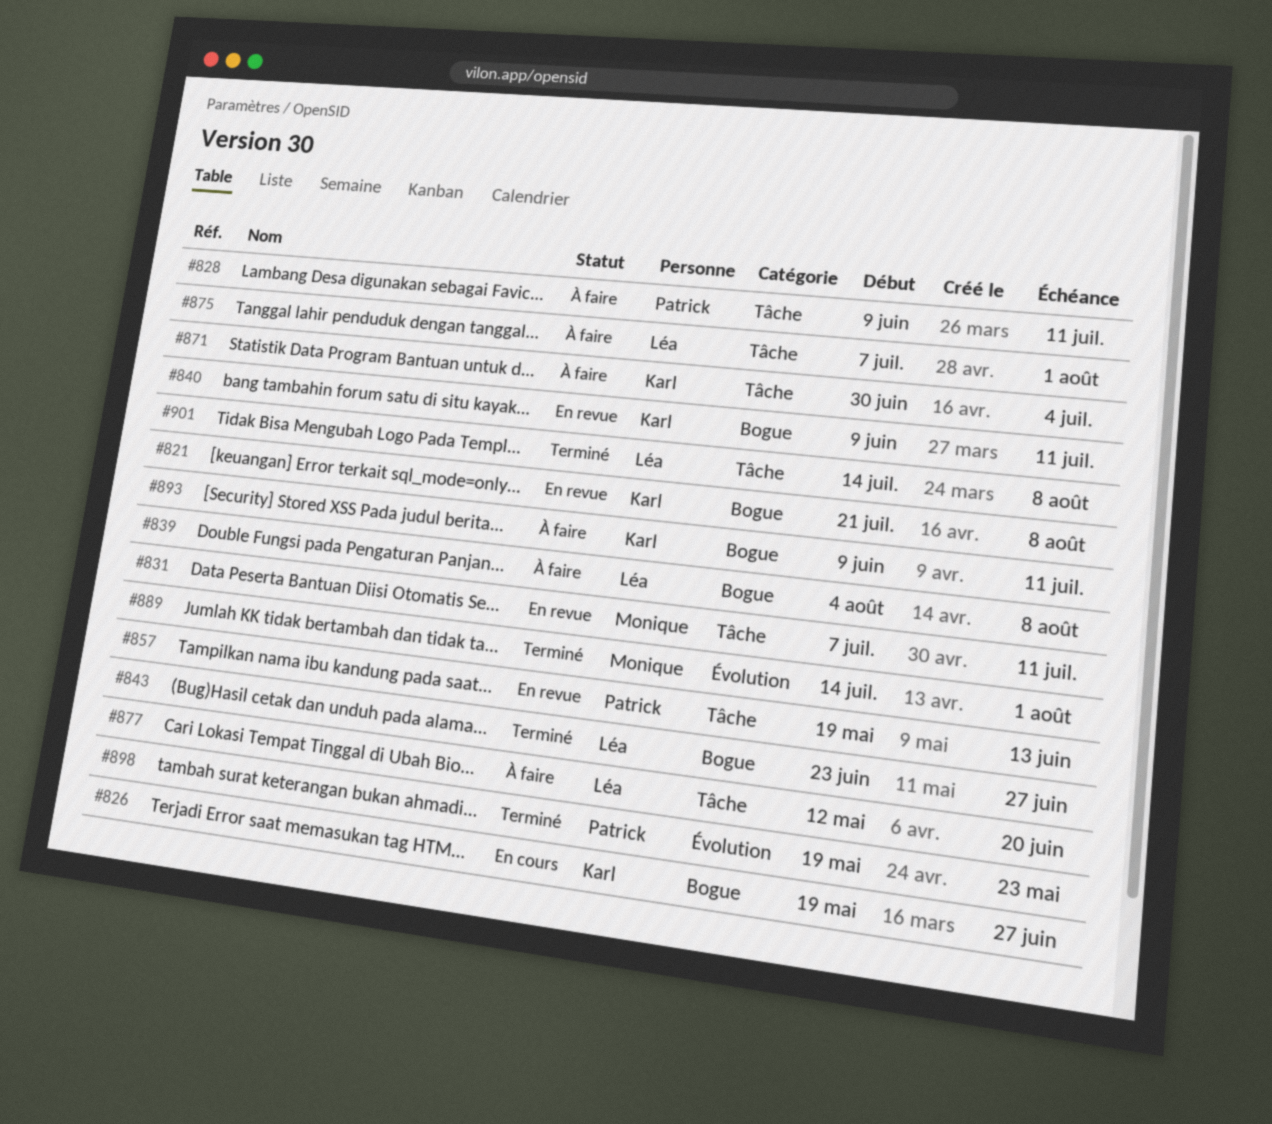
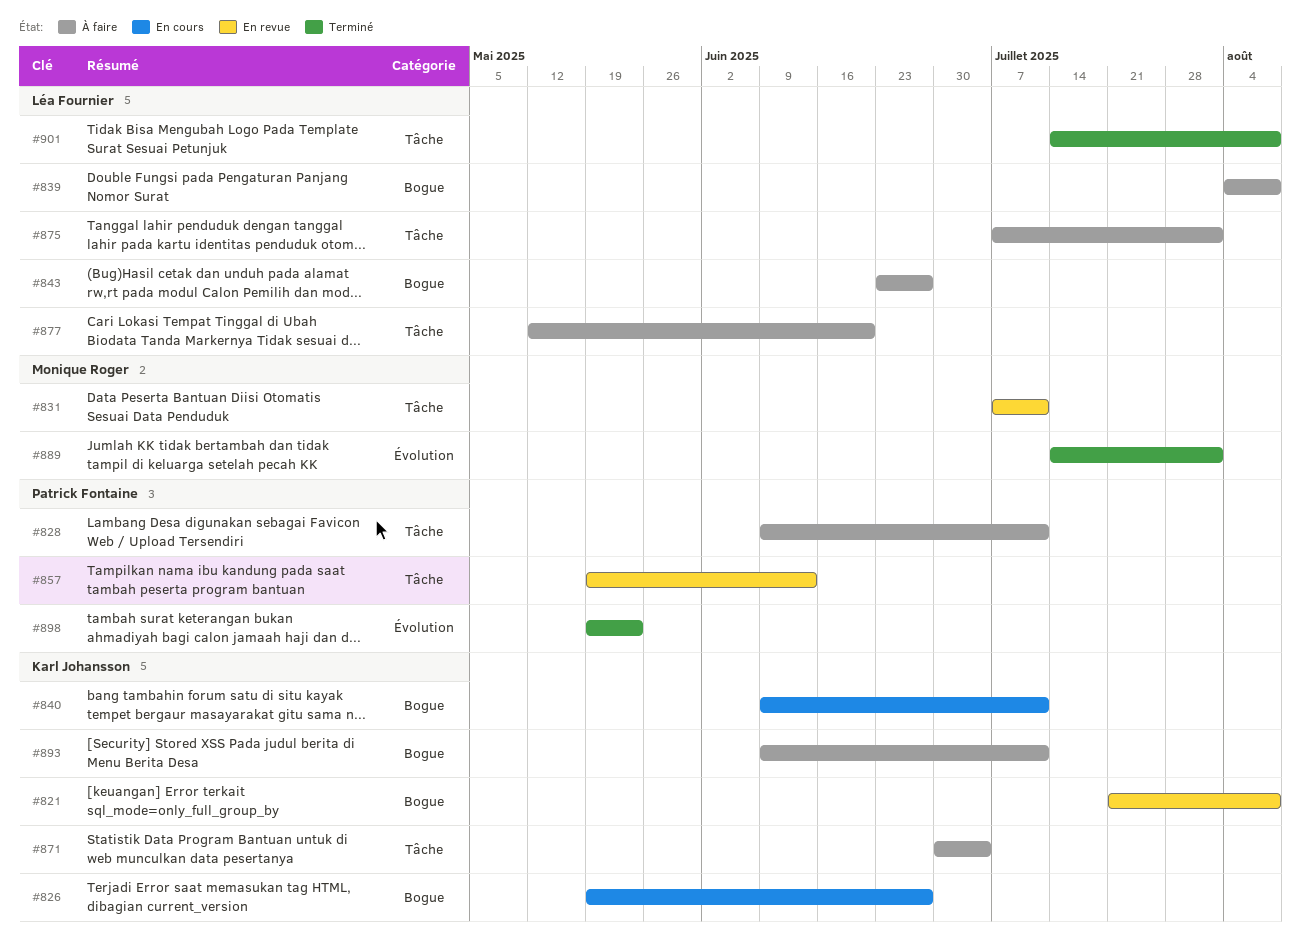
#840, status: En revue -> En cours
#843, status: Terminé -> À faire

